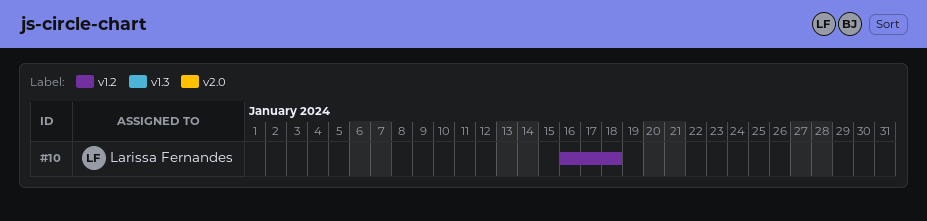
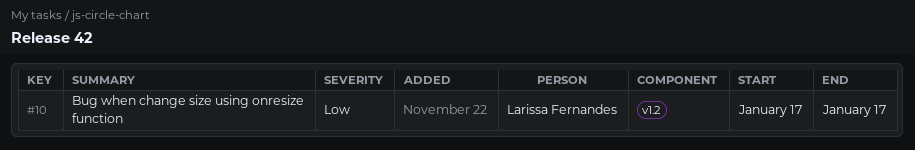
#10, start: Jan 16 -> Jan 17
#10, due: Jan 18 -> Jan 17

